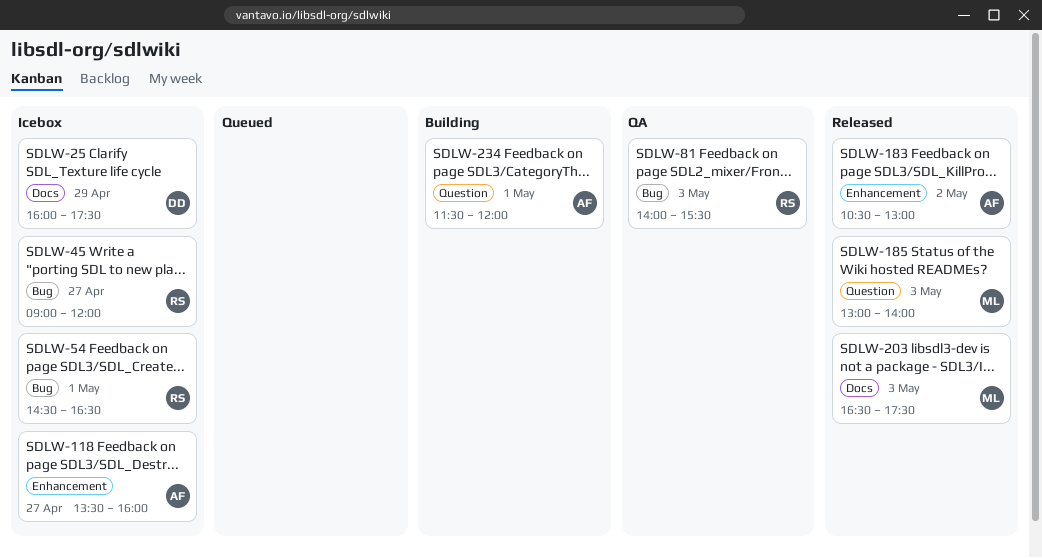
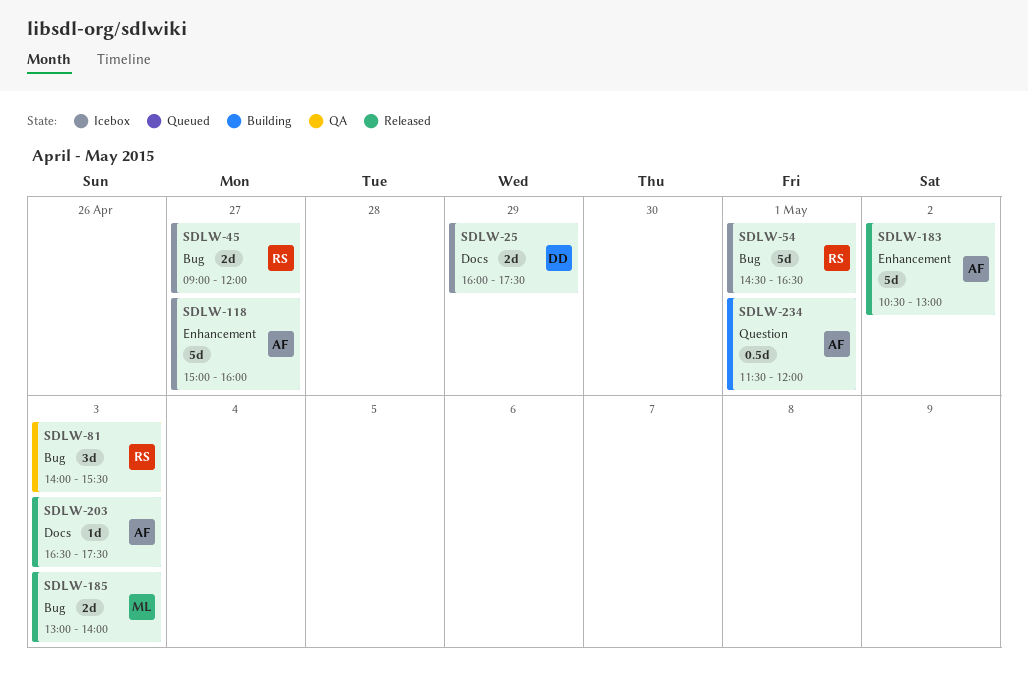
SDLW-118, begins: 13:30 -> 15:00
SDLW-185, label: Question -> Bug
SDLW-203, owner: ML -> AF

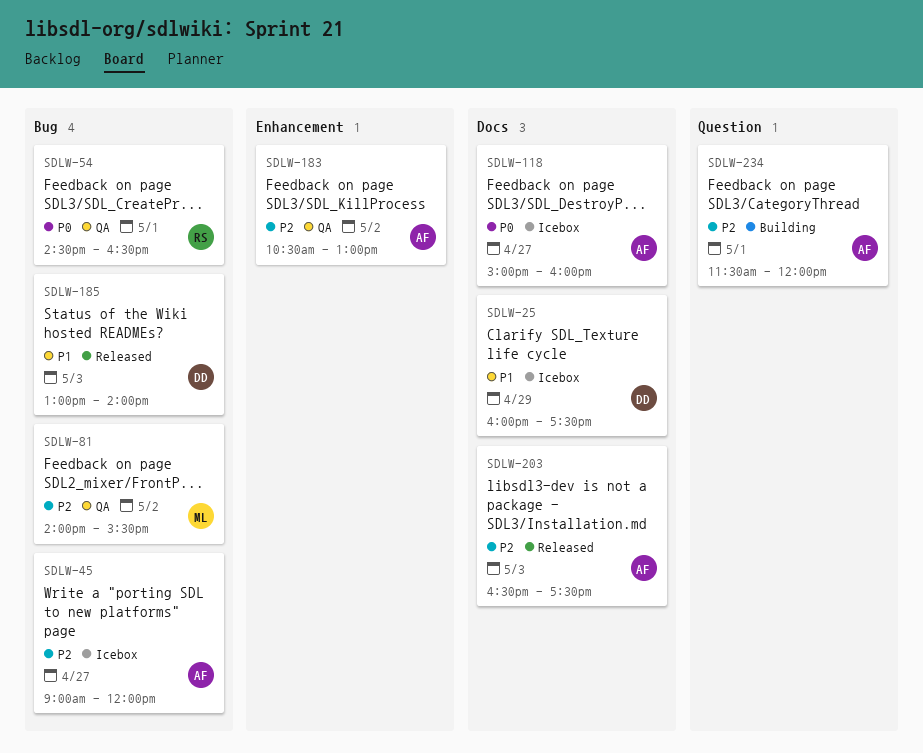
SDLW-45, owner: RS -> AF
SDLW-54, status: Icebox -> QA
SDLW-81, owner: RS -> ML
SDLW-81, day: May 3 -> May 2
SDLW-118, label: Enhancement -> Docs
SDLW-183, status: Released -> QA
SDLW-185, owner: ML -> DD

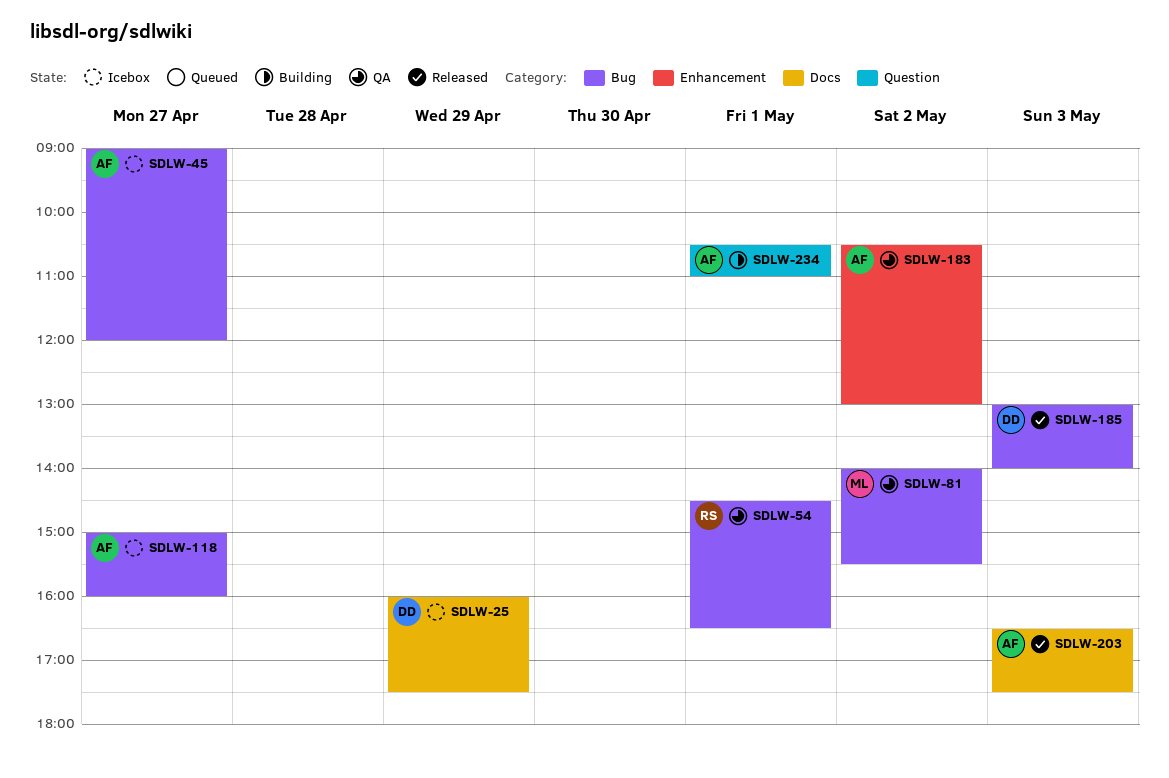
SDLW-118, label: Docs -> Bug
SDLW-234, begins: 11:30 -> 10:30
SDLW-234, ends: 12:00 -> 11:00

